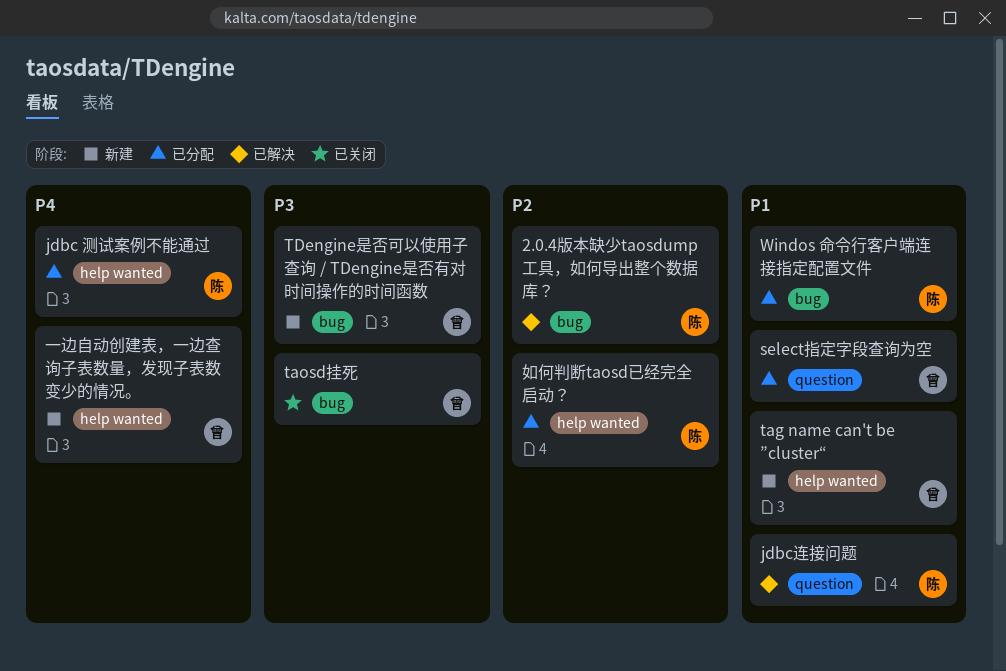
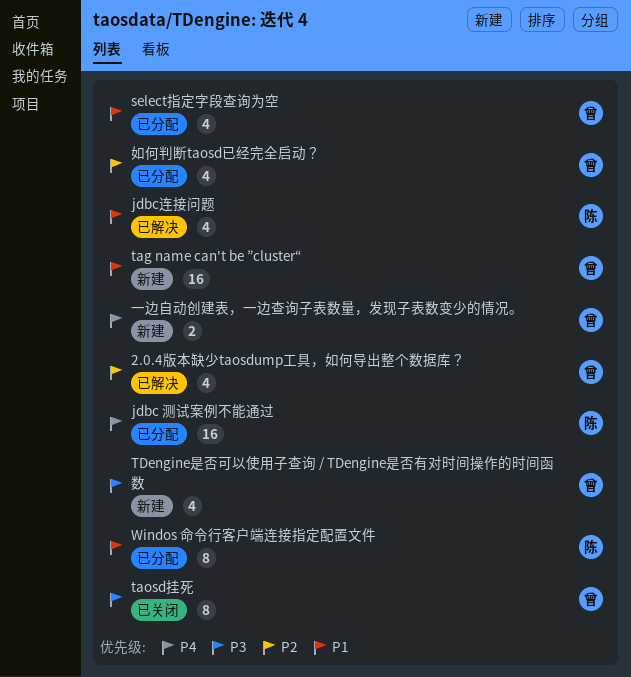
2.0.4版本缺少taosdump工具，如何导出整个数据库？, owner: 陈 -> 曾
如何判断taosd已经完全启动？, owner: 陈 -> 曾

